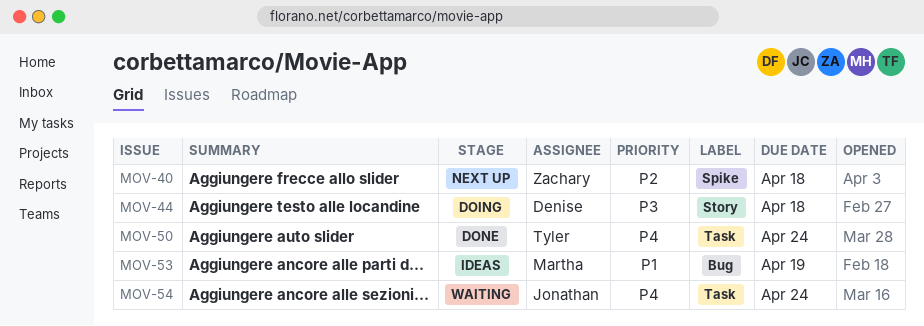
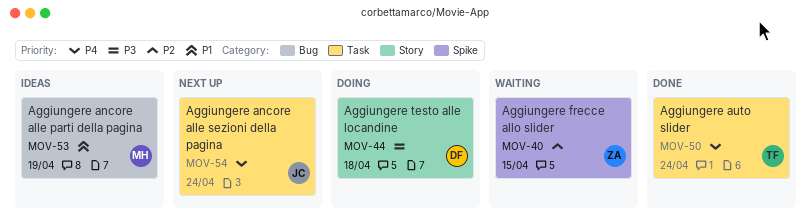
MOV-40, status: Next up -> Waiting
MOV-40, due: Apr 18 -> Apr 15
MOV-54, status: Waiting -> Next up

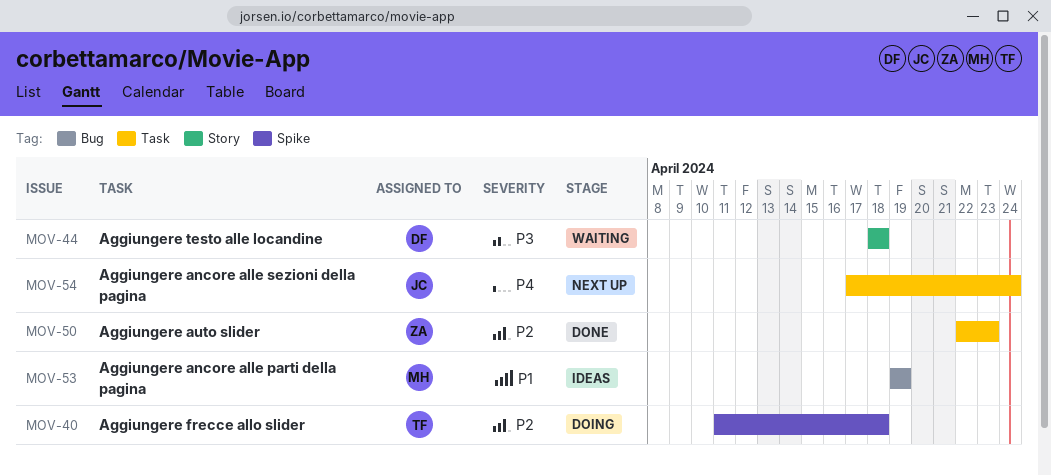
MOV-40, status: Waiting -> Doing
MOV-40, owner: ZA -> TF
MOV-40, due: Apr 15 -> Apr 18
MOV-44, status: Doing -> Waiting
MOV-50, owner: TF -> ZA
MOV-50, priority: P4 -> P2
MOV-50, due: Apr 24 -> Apr 23

